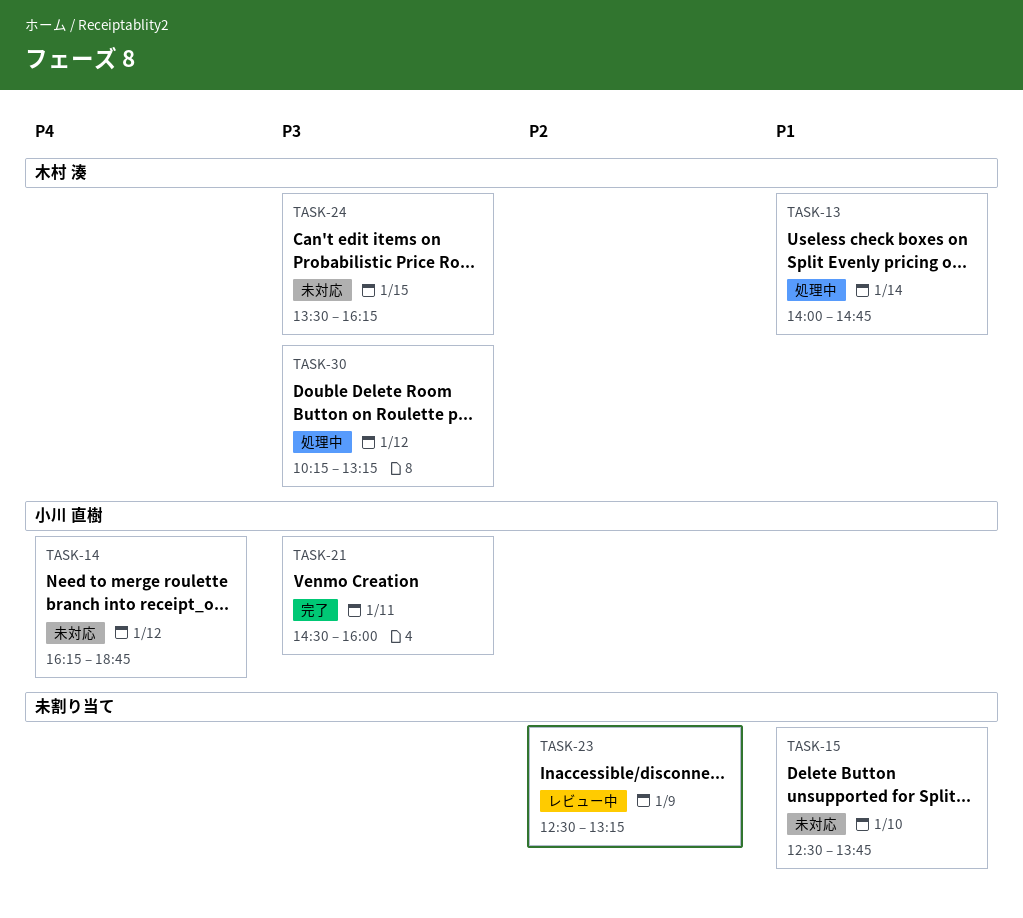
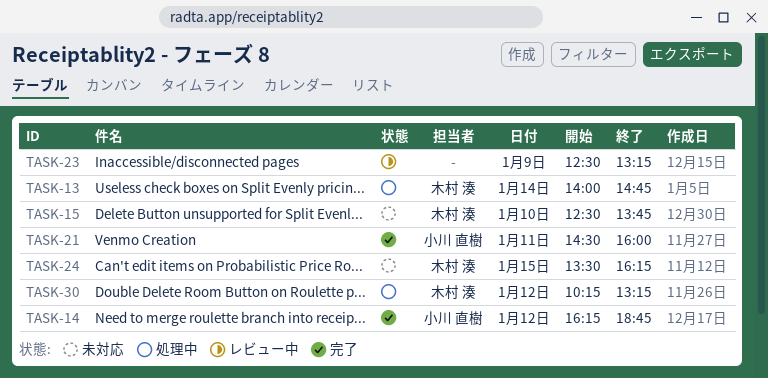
TASK-14, status: 未対応 -> 完了
TASK-15, owner: none -> 木村 湊

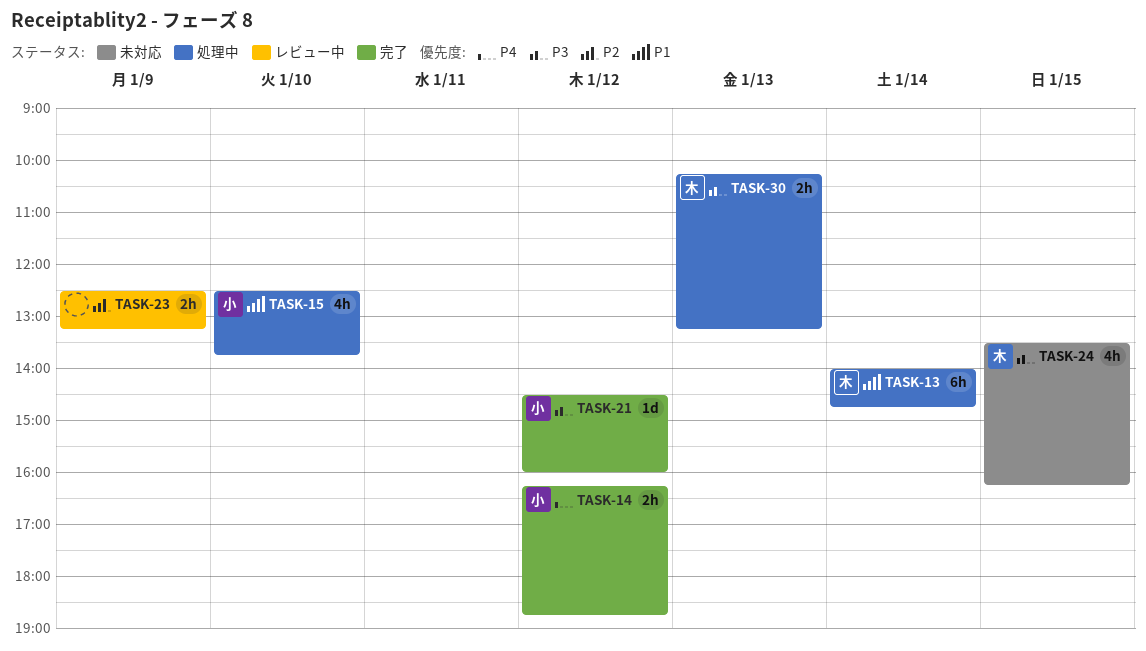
TASK-15, status: 未対応 -> 処理中
TASK-15, owner: 木村 湊 -> 小川 直樹
TASK-21, day: Jan 11 -> Jan 12
TASK-30, day: Jan 12 -> Jan 13

